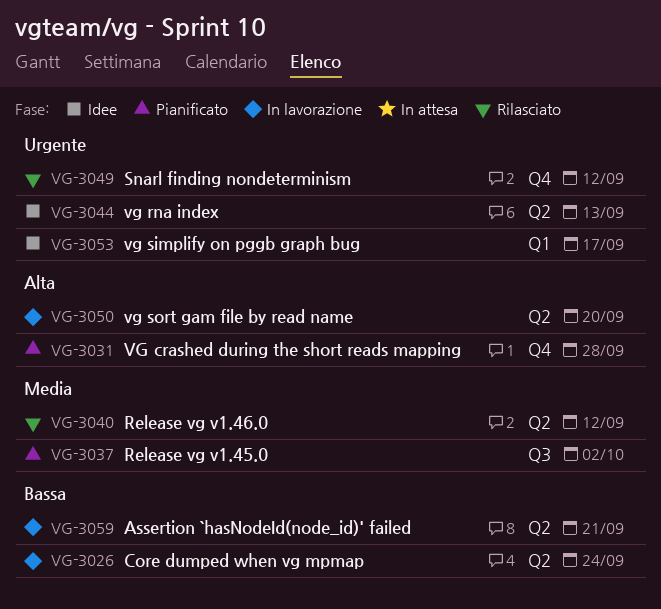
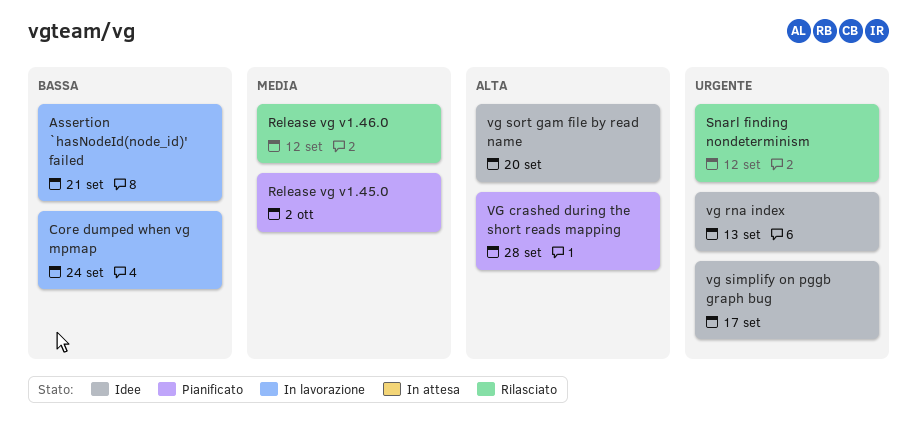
vg sort gam file by read name, status: In lavorazione -> Idee

